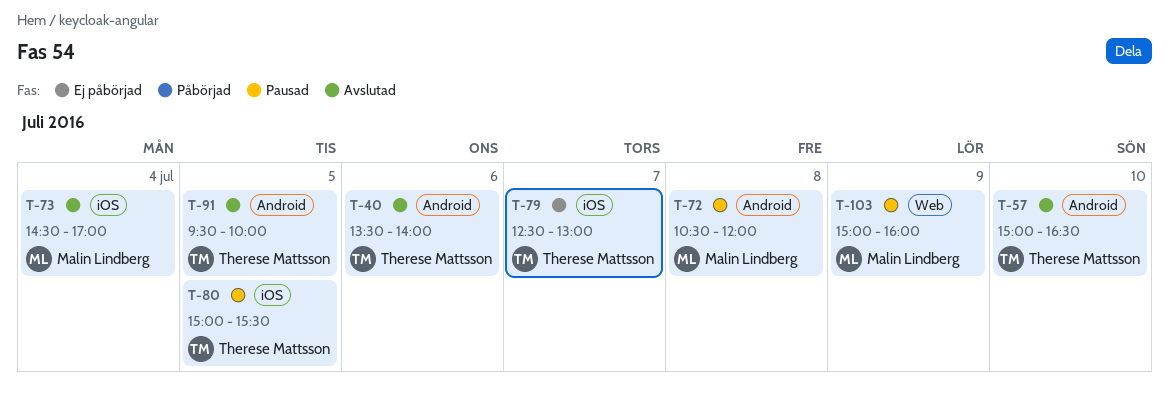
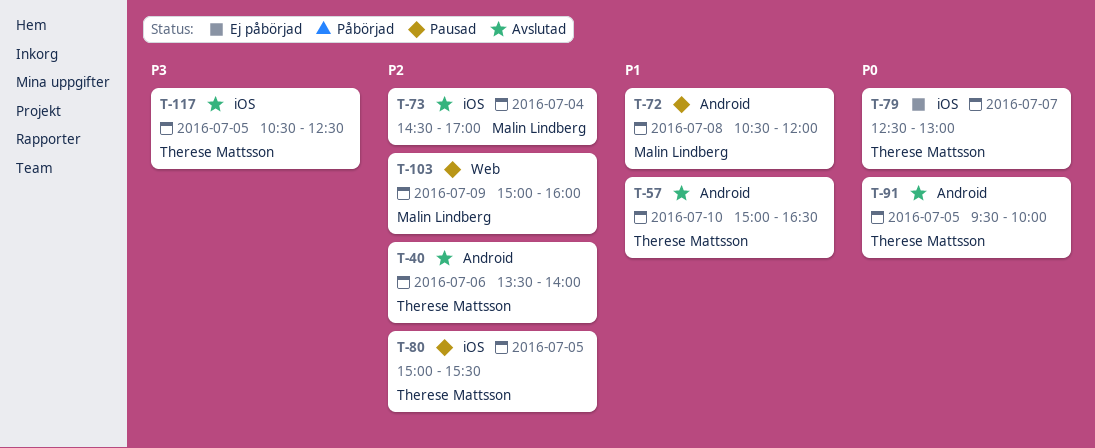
T-117: none -> present

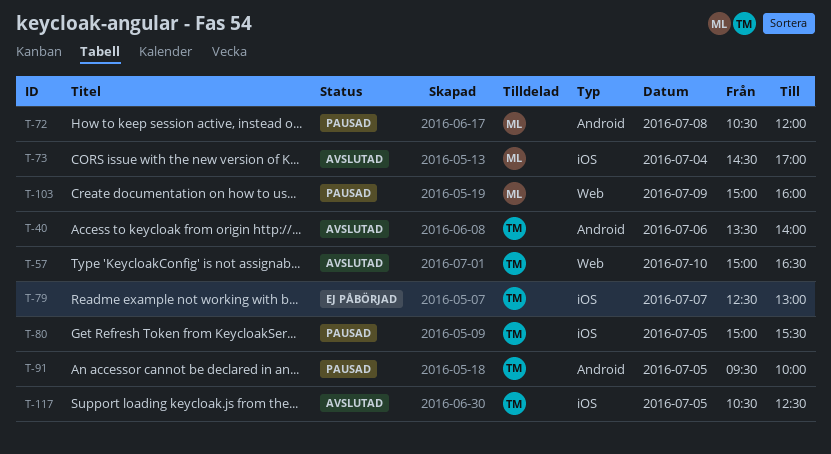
T-57, label: Android -> Web
T-91, status: Avslutad -> Pausad

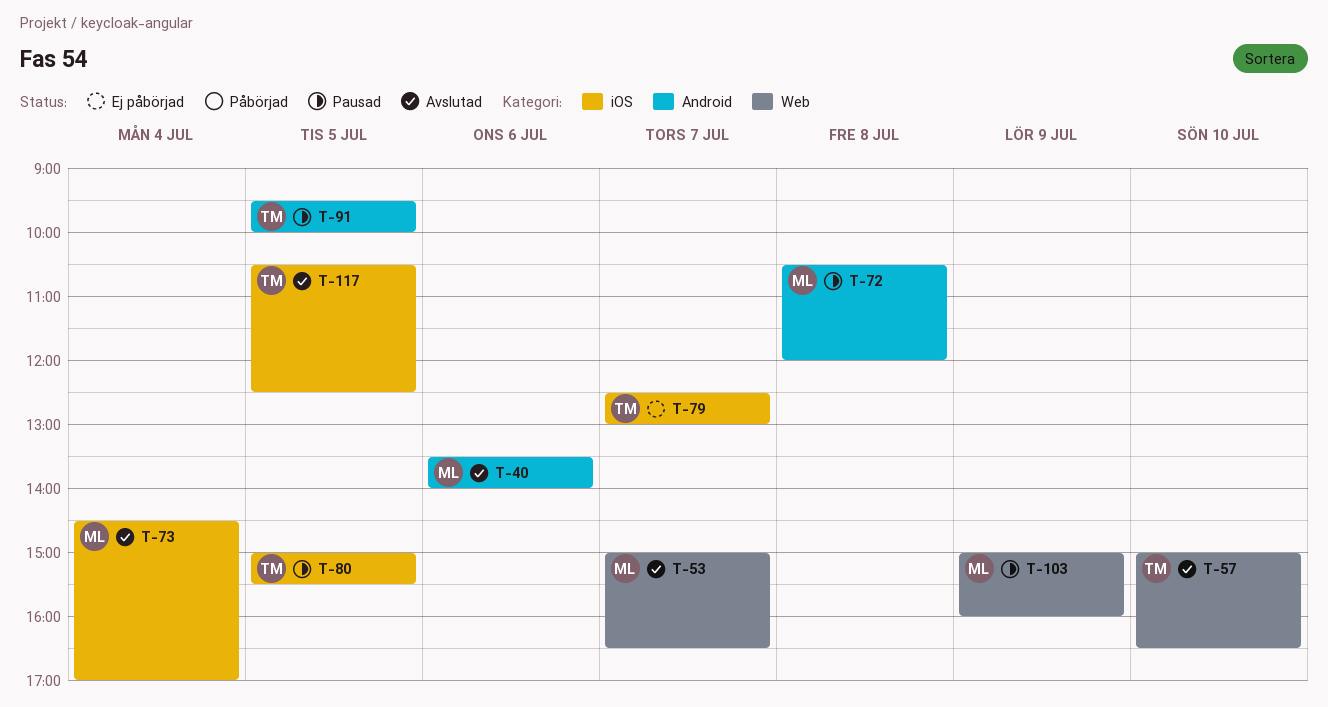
T-40, owner: TM -> ML
T-53: none -> present

